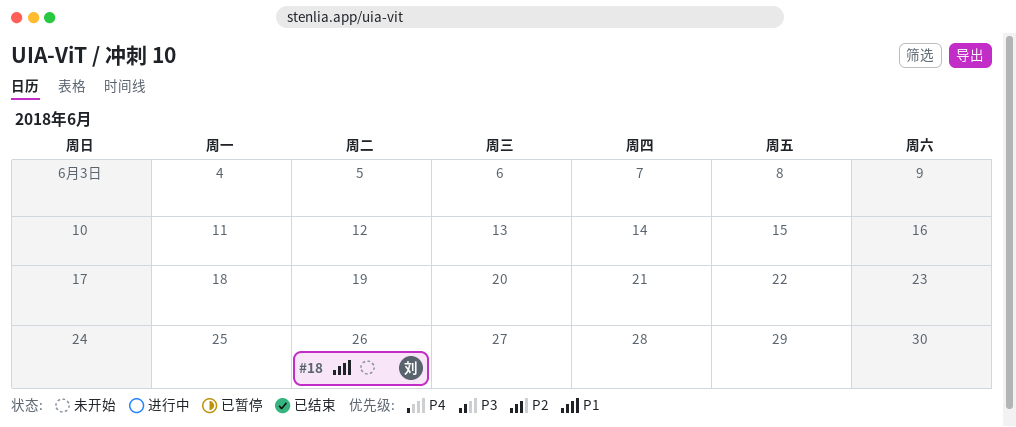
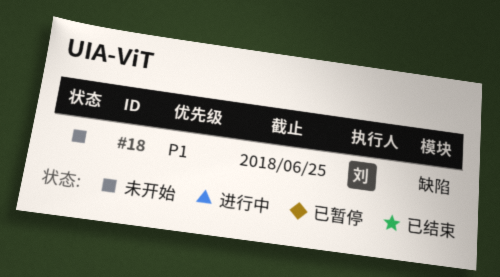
#18, due: Jun 26 -> Jun 25

